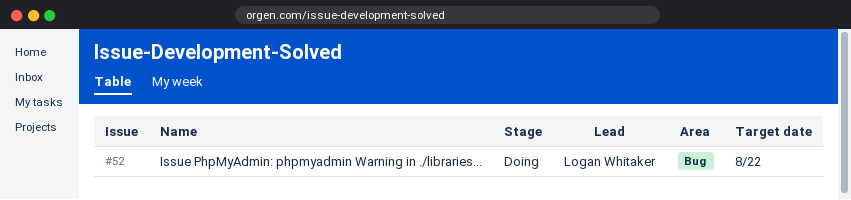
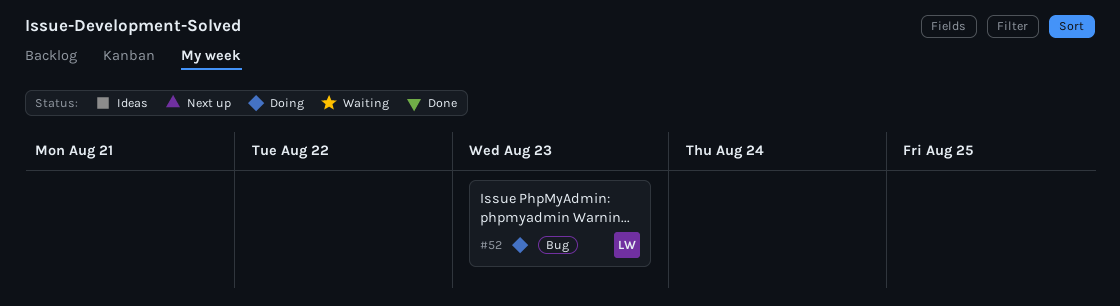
#52, due: Aug 22 -> Aug 23

